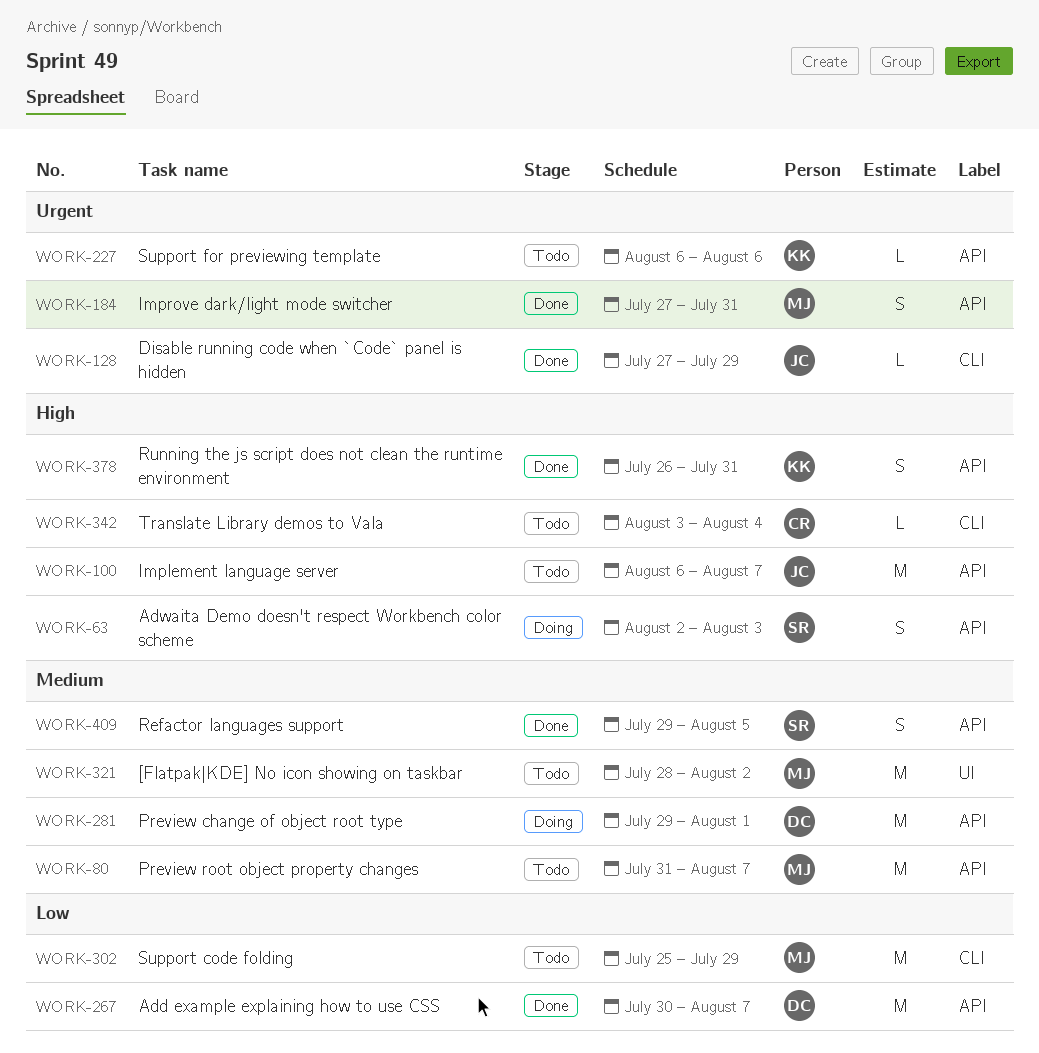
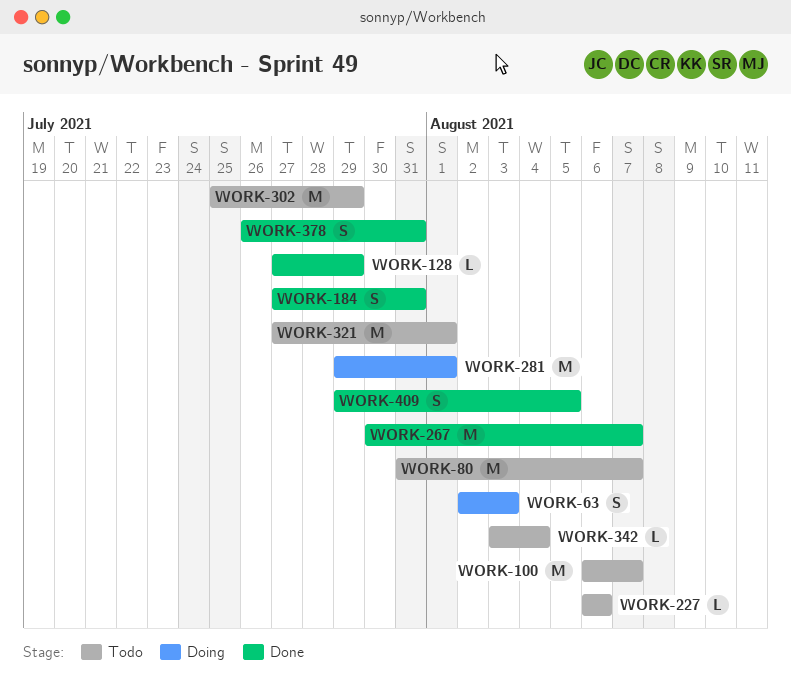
WORK-321, start: Jul 28 -> Jul 27
WORK-321, due: Aug 2 -> Aug 1

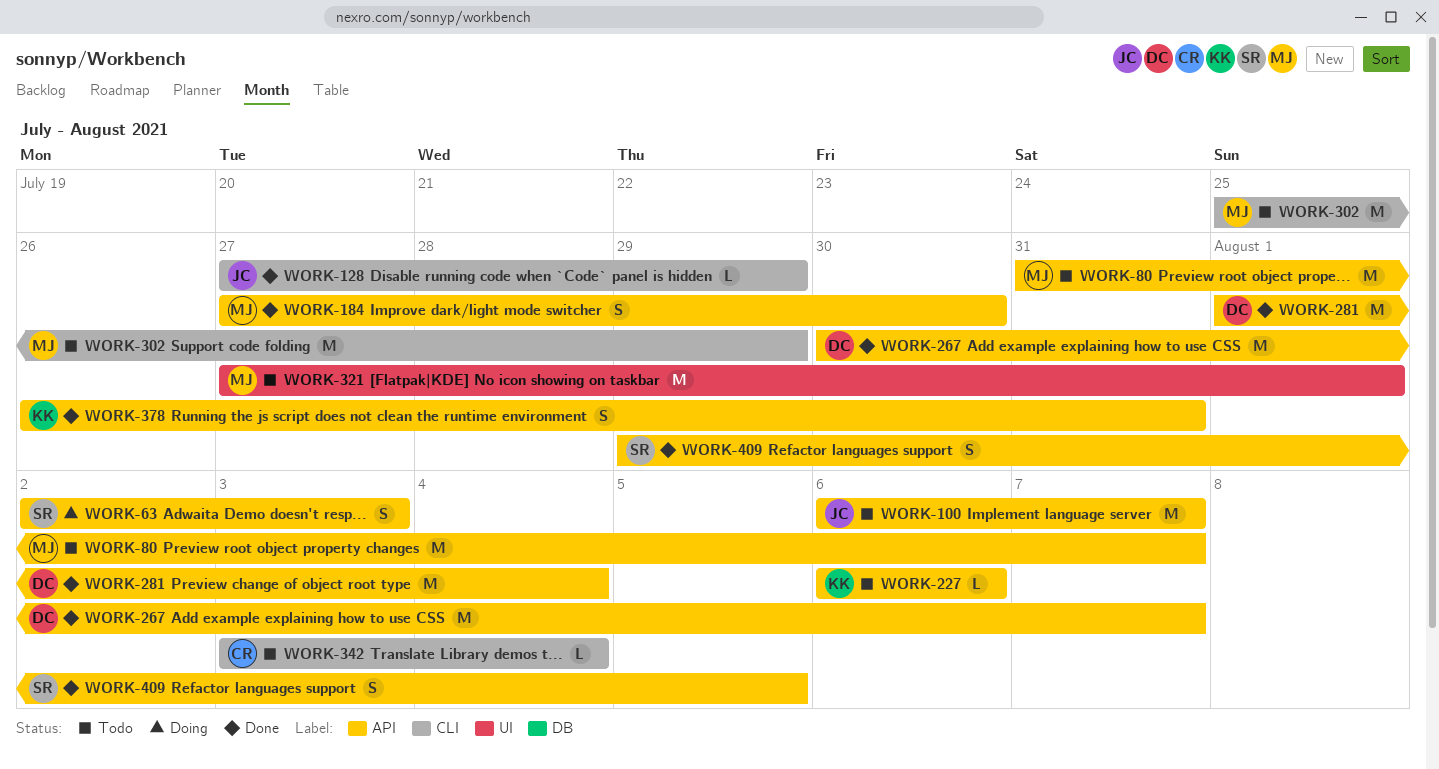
WORK-184, due: Jul 31 -> Jul 30
WORK-281, status: Doing -> Done
WORK-281, start: Jul 29 -> Aug 1
WORK-281, due: Aug 1 -> Aug 4

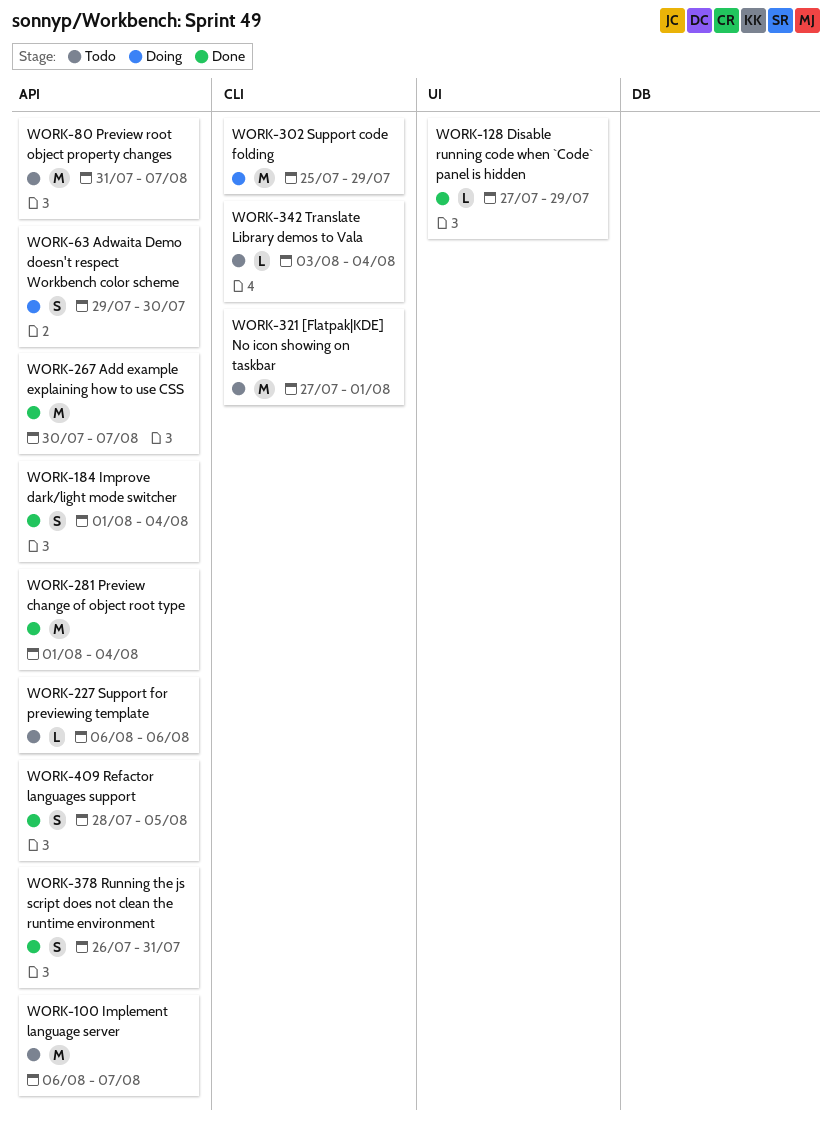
WORK-63, start: Aug 2 -> Jul 29
WORK-63, due: Aug 3 -> Jul 30
WORK-128, label: CLI -> UI
WORK-184, start: Jul 27 -> Aug 1
WORK-184, due: Jul 30 -> Aug 4
WORK-302, status: Todo -> Doing
WORK-321, label: UI -> CLI
WORK-409, start: Jul 29 -> Jul 28

